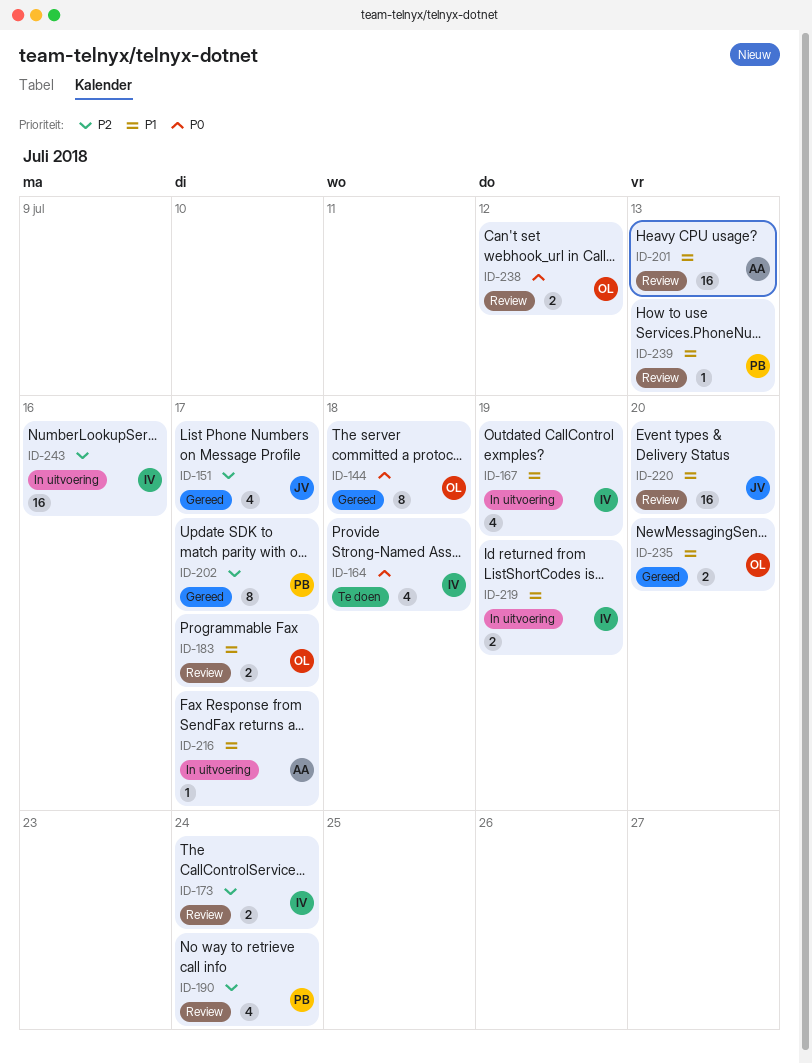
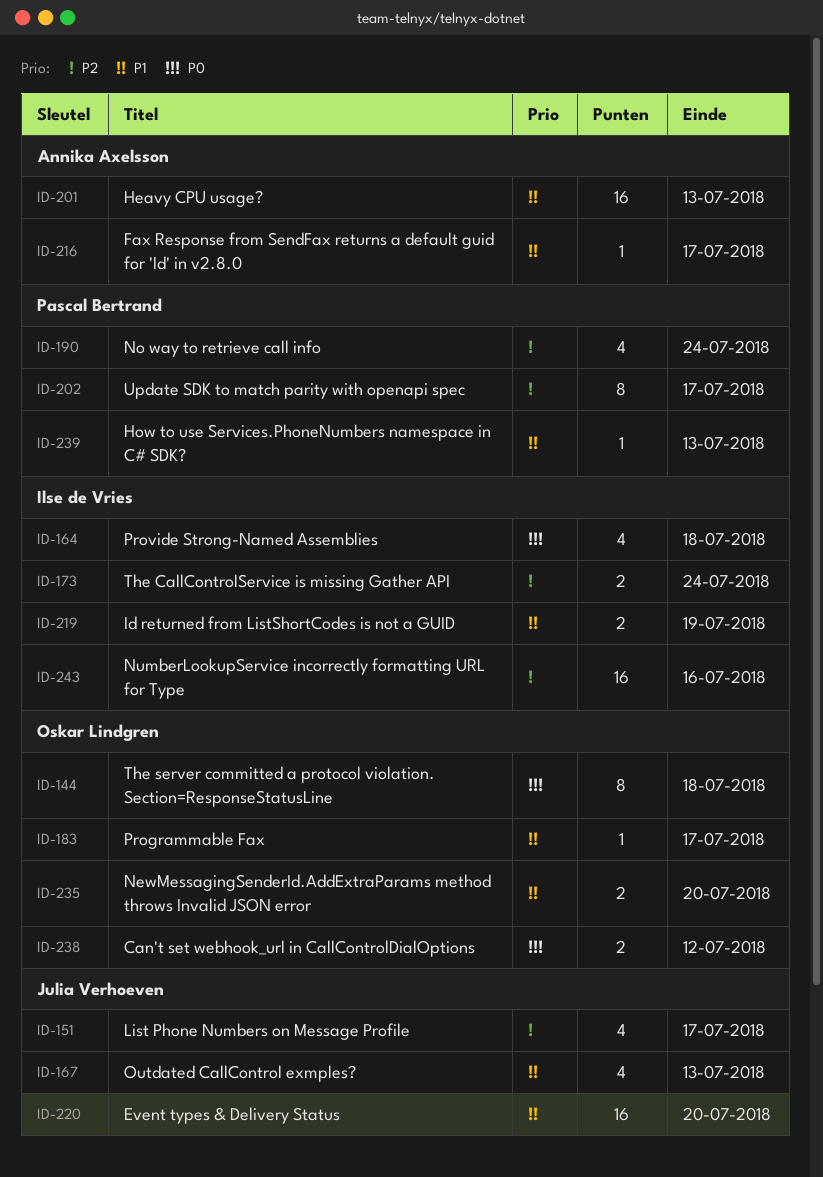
ID-167, owner: Ilse de Vries -> Julia Verhoeven
ID-167, due: Jul 19 -> Jul 13
ID-183, estimate: 2 -> 1

